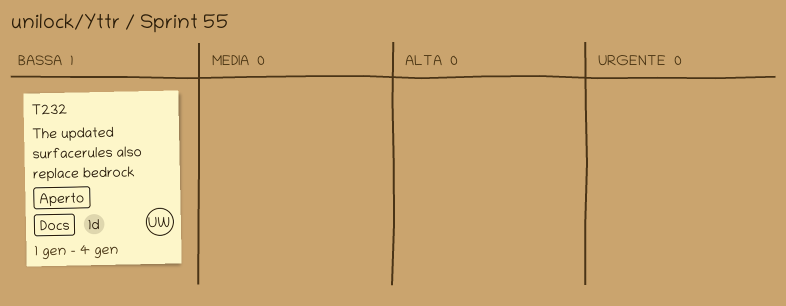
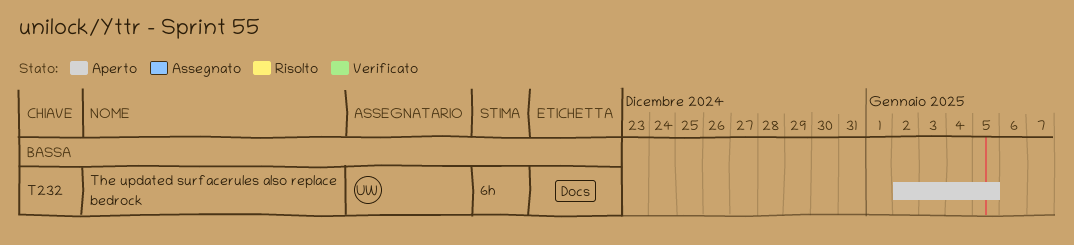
T232, estimate: 1d -> 6h
T232, start: Jan 1 -> Jan 2
T232, due: Jan 4 -> Jan 5

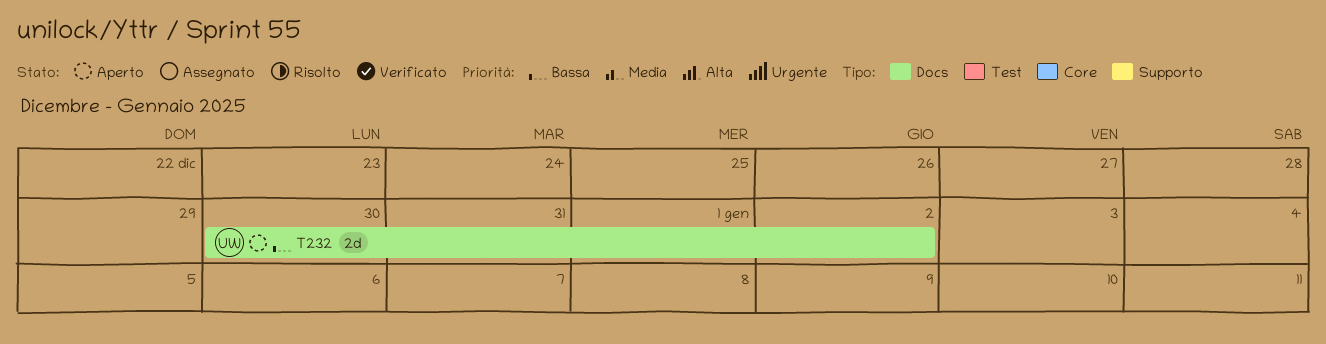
T232, estimate: 6h -> 2d
T232, start: Jan 2 -> Dec 30
T232, due: Jan 5 -> Jan 2

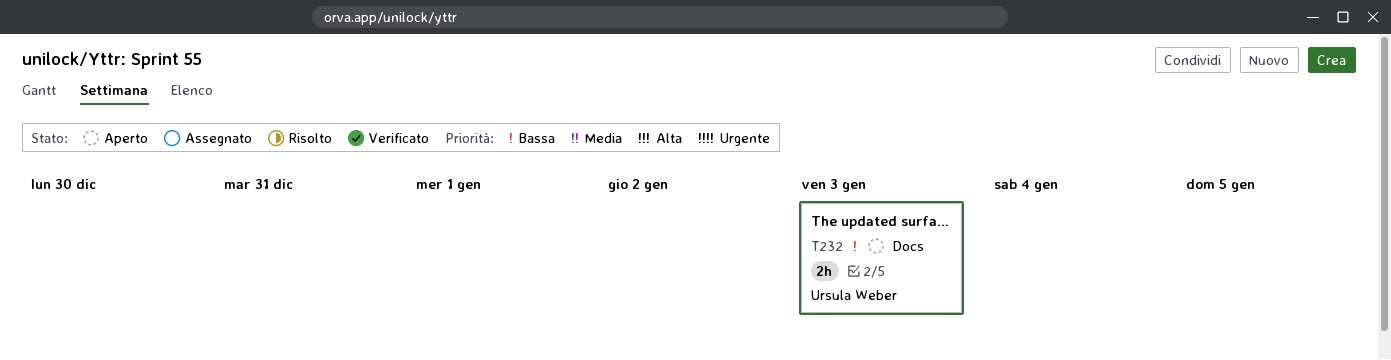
T232, estimate: 2d -> 2h
T232, due: Jan 2 -> Jan 3

